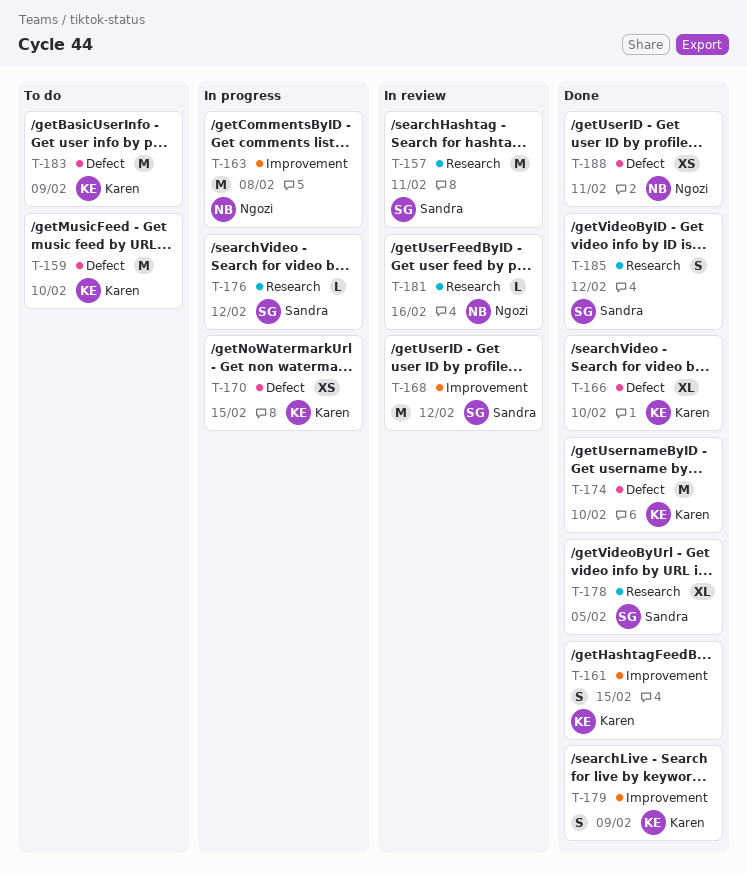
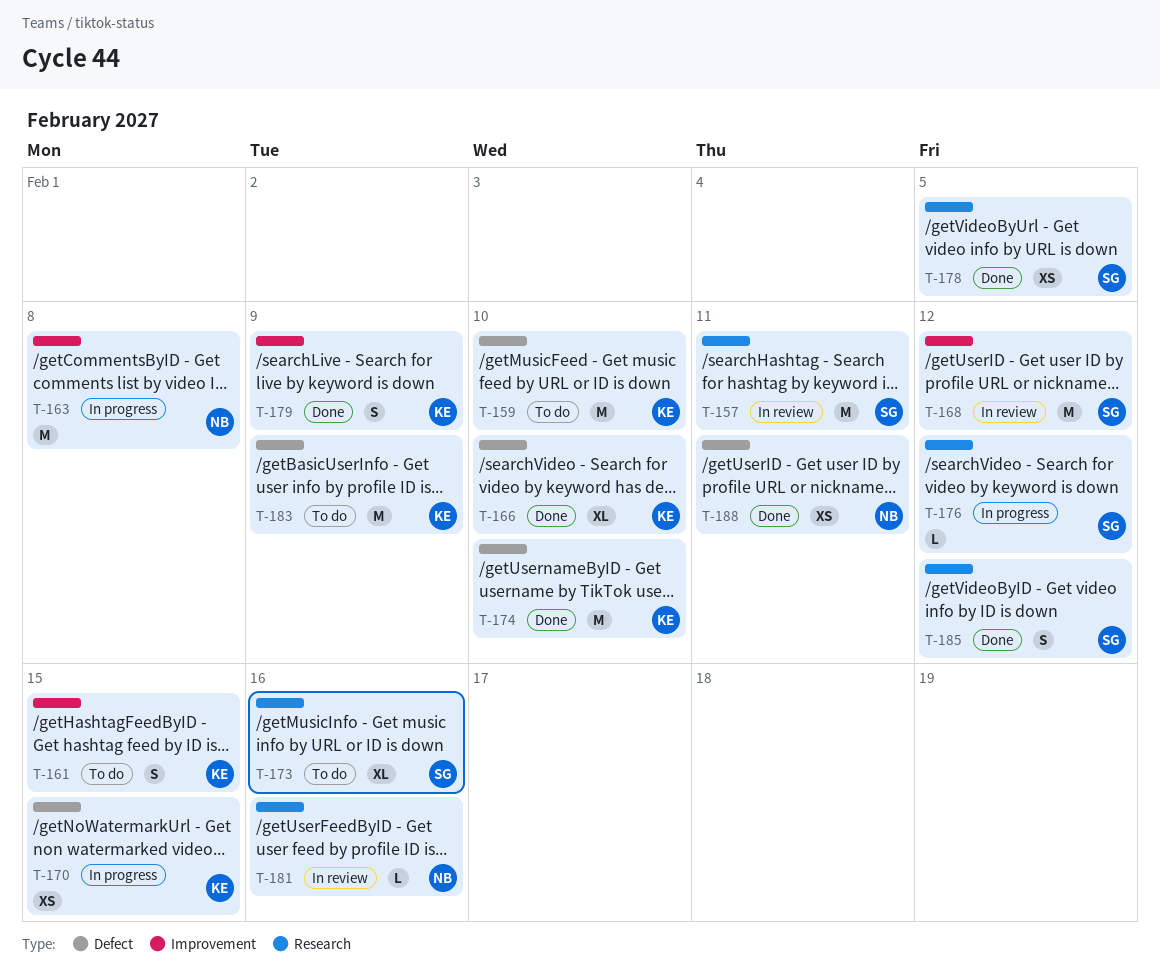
T-161, status: Done -> To do
T-173: none -> present
T-178, estimate: XL -> XS

